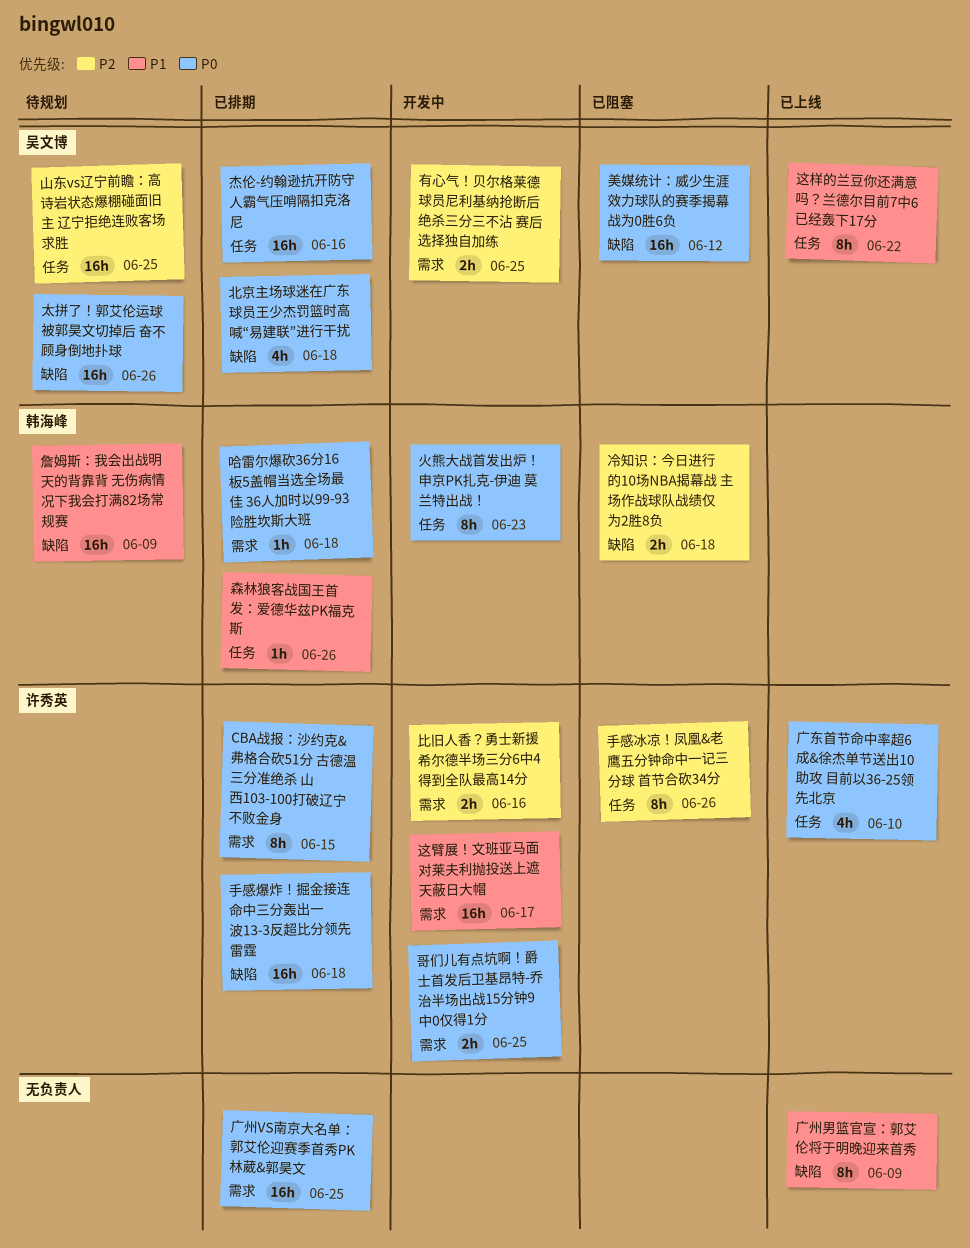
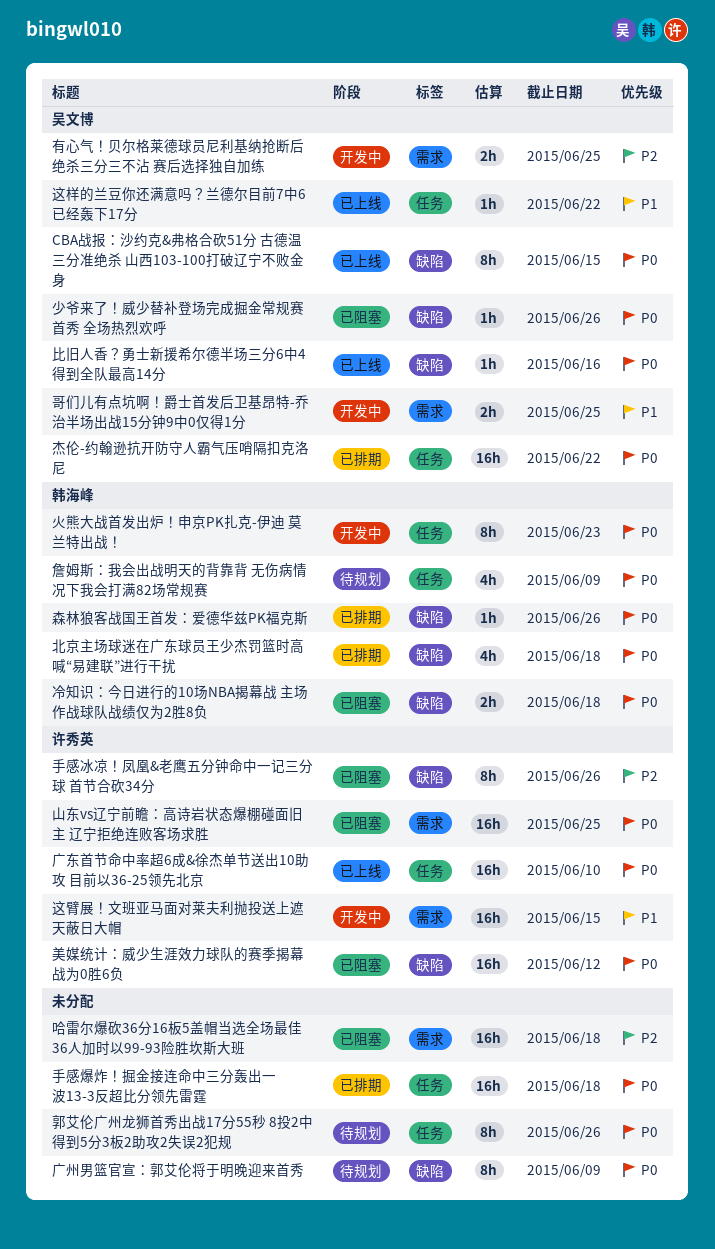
CBA战报：沙约克&弗格合砍51分 古德温三分准绝杀 山西103-100打破辽宁不败金身, status: 已排期 -> 已上线
CBA战报：沙约克&弗格合砍51分 古德温三分准绝杀 山西103-100打破辽宁不败金身, owner: 许秀英 -> 吴文博
CBA战报：沙约克&弗格合砍51分 古德温三分准绝杀 山西103-100打破辽宁不败金身, label: 需求 -> 缺陷
冷知识：今日进行的10场NBA揭幕战 主场作战球队战绩仅为2胜8负, priority: P2 -> P0
北京主场球迷在广东球员王少杰罚篮时高喊“易建联”进行干扰, owner: 吴文博 -> 韩海峰
哈雷尔爆砍36分16板5盖帽当选全场最佳 36人加时以99-93险胜坎斯大班, status: 已排期 -> 已阻塞
哈雷尔爆砍36分16板5盖帽当选全场最佳 36人加时以99-93险胜坎斯大班, owner: 韩海峰 -> none
哈雷尔爆砍36分16板5盖帽当选全场最佳 36人加时以99-93险胜坎斯大班, priority: P0 -> P2
哈雷尔爆砍36分16板5盖帽当选全场最佳 36人加时以99-93险胜坎斯大班, estimate: 1h -> 16h
哥们儿有点坑啊！爵士首发后卫基昂特-乔治半场出战15分钟9中0仅得1分, owner: 许秀英 -> 吴文博
哥们儿有点坑啊！爵士首发后卫基昂特-乔治半场出战15分钟9中0仅得1分, priority: P0 -> P1
太拼了！郭艾伦运球被郭昊文切掉后 奋不顾身倒地扑球: present -> none
少爷来了！威少替补登场完成掘金常规赛首秀 全场热烈欢呼: none -> present
山东vs辽宁前瞻：高诗岩状态爆棚碰面旧主 辽宁拒绝连败客场求胜, status: 待规划 -> 已阻塞
山东vs辽宁前瞻：高诗岩状态爆棚碰面旧主 辽宁拒绝连败客场求胜, owner: 吴文博 -> 许秀英
山东vs辽宁前瞻：高诗岩状态爆棚碰面旧主 辽宁拒绝连败客场求胜, priority: P2 -> P0
山东vs辽宁前瞻：高诗岩状态爆棚碰面旧主 辽宁拒绝连败客场求胜, label: 任务 -> 需求
广东首节命中率超6成&徐杰单节送出10助攻 目前以36-25领先北京, estimate: 4h -> 16h
广州VS南京大名单：郭艾伦迎赛季首秀PK林葳&郭昊文: present -> none
广州男篮官宣：郭艾伦将于明晚迎来首秀, status: 已上线 -> 待规划
广州男篮官宣：郭艾伦将于明晚迎来首秀, priority: P1 -> P0
手感冰凉！凤凰&老鹰五分钟命中一记三分球 首节合砍34分, label: 任务 -> 缺陷
手感爆炸！掘金接连命中三分轰出一波13-3反超比分领先雷霆, owner: 许秀英 -> none
手感爆炸！掘金接连命中三分轰出一波13-3反超比分领先雷霆, label: 缺陷 -> 任务
杰伦-约翰逊抗开防守人霸气压哨隔扣克洛尼, due: Jun 16 -> Jun 22
森林狼客战国王首发：爱德华兹PK福克斯, priority: P1 -> P0
森林狼客战国王首发：爱德华兹PK福克斯, label: 任务 -> 缺陷
比旧人香？勇士新援希尔德半场三分6中4得到全队最高14分, status: 开发中 -> 已上线
比旧人香？勇士新援希尔德半场三分6中4得到全队最高14分, owner: 许秀英 -> 吴文博
比旧人香？勇士新援希尔德半场三分6中4得到全队最高14分, priority: P2 -> P0
比旧人香？勇士新援希尔德半场三分6中4得到全队最高14分, label: 需求 -> 缺陷
比旧人香？勇士新援希尔德半场三分6中4得到全队最高14分, estimate: 2h -> 1h
美媒统计：威少生涯效力球队的赛季揭幕战为0胜6负, owner: 吴文博 -> 许秀英
詹姆斯：我会出战明天的背靠背 无伤病情况下我会打满82场常规赛, priority: P1 -> P0
詹姆斯：我会出战明天的背靠背 无伤病情况下我会打满82场常规赛, label: 缺陷 -> 任务
詹姆斯：我会出战明天的背靠背 无伤病情况下我会打满82场常规赛, estimate: 16h -> 4h
这样的兰豆你还满意吗？兰德尔目前7中6已经轰下17分, estimate: 8h -> 1h
这臂展！文班亚马面对莱夫利抛投送上遮天蔽日大帽, due: Jun 17 -> Jun 15
郭艾伦广州龙狮首秀出战17分55秒 8投2中得到5分3板2助攻2失误2犯规: none -> present

